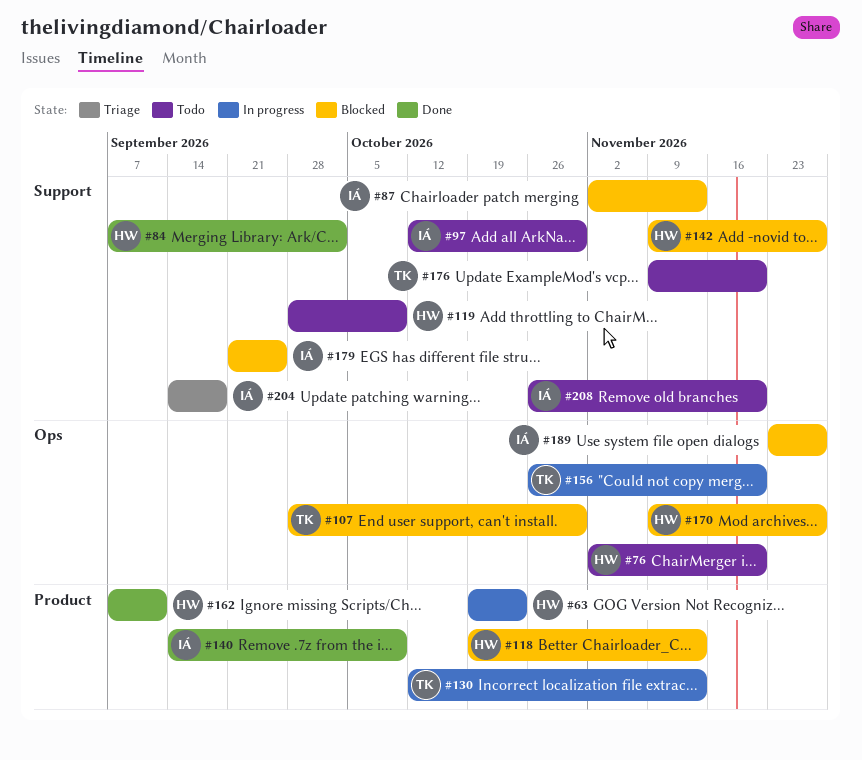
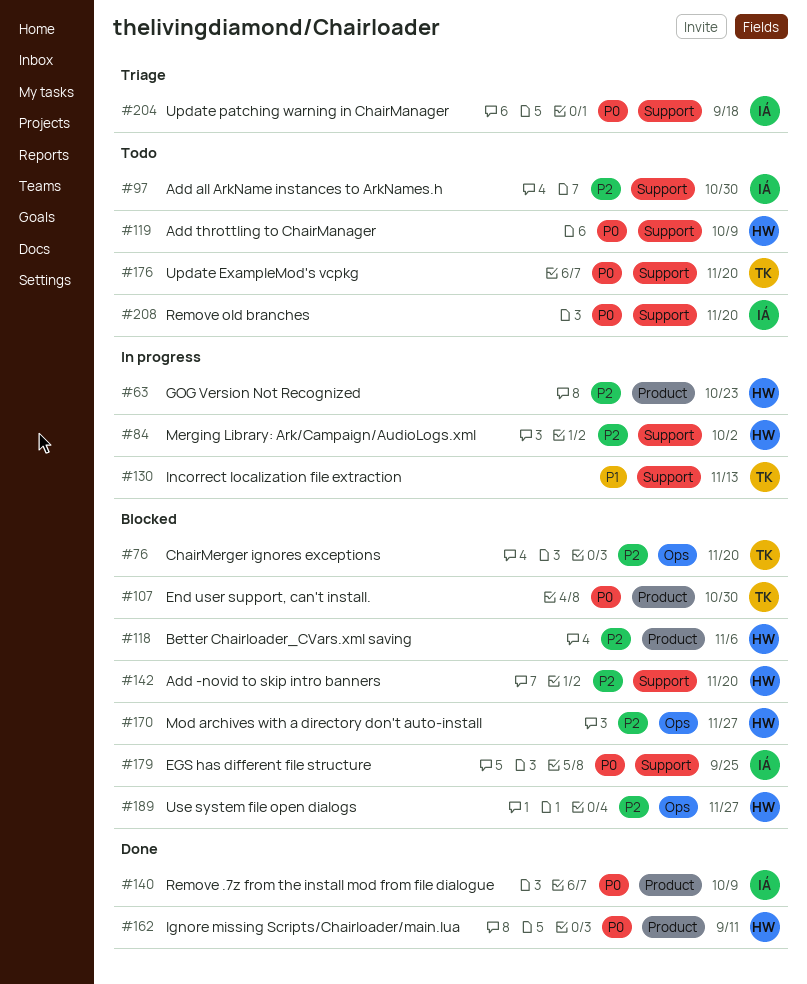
#76, status: Todo -> Blocked
#76, owner: HW -> TK
#84, status: Done -> In progress
#87: present -> none
#107, label: Ops -> Product
#118, due: Nov 13 -> Nov 6
#130, label: Product -> Support
#142, due: Nov 27 -> Nov 20
#156: present -> none
#189, owner: IÁ -> HW

